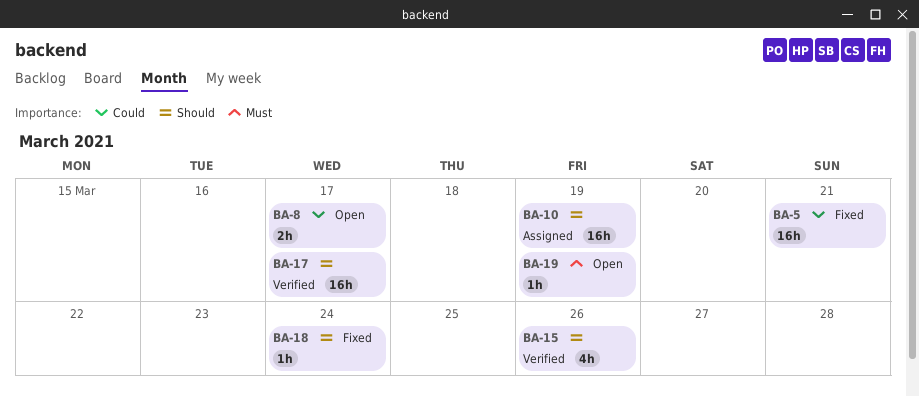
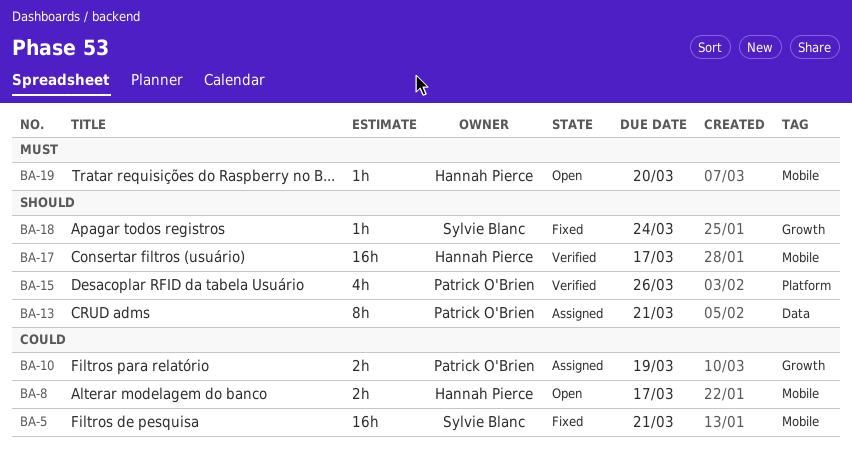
BA-10, priority: Should -> Could
BA-10, estimate: 16h -> 2h
BA-13: none -> present
BA-19, due: Mar 19 -> Mar 20

